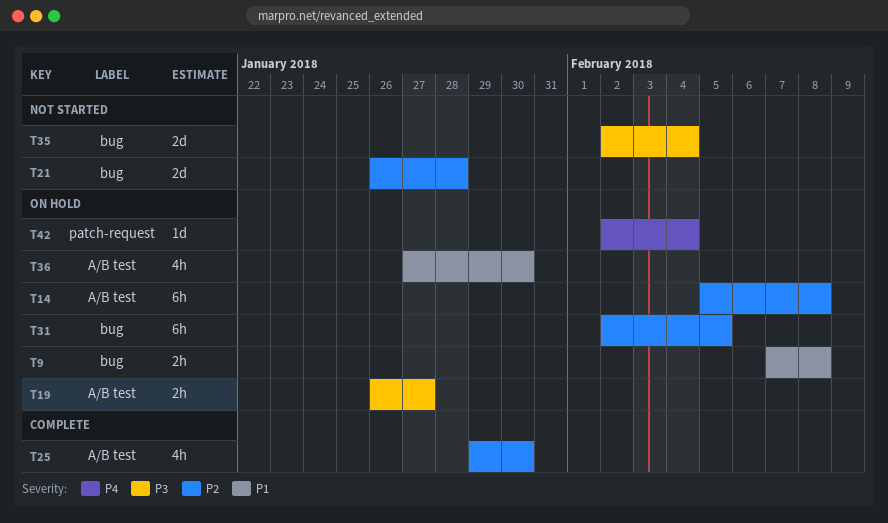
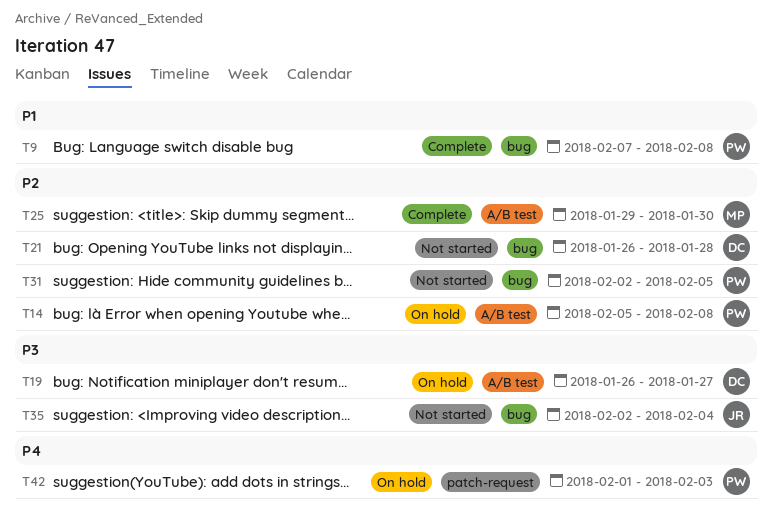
T9, status: On hold -> Complete
T31, status: On hold -> Not started
T36: present -> none
T42, start: Feb 2 -> Feb 1
T42, due: Feb 4 -> Feb 3

